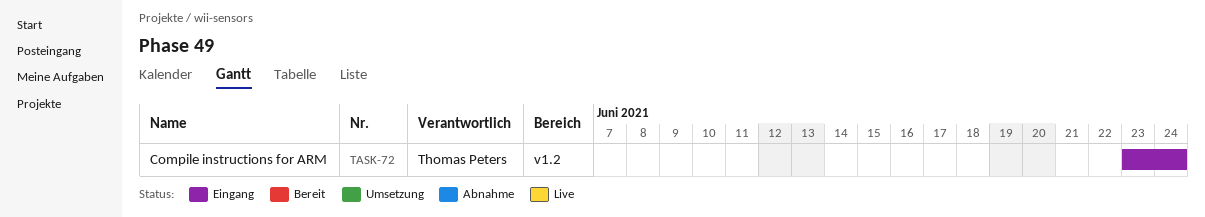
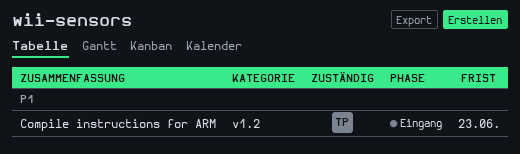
Compile instructions for ARM, due: Jun 24 -> Jun 23

